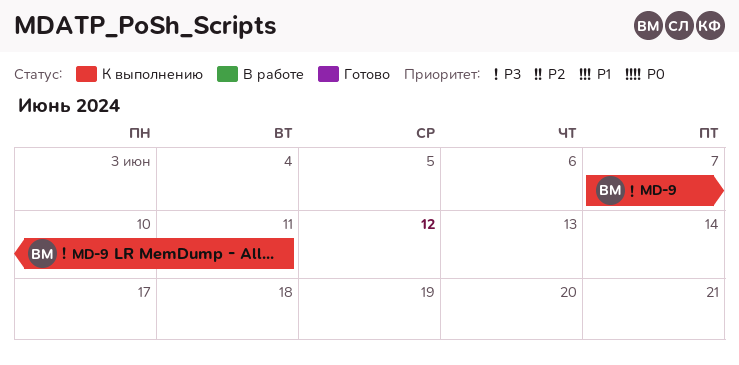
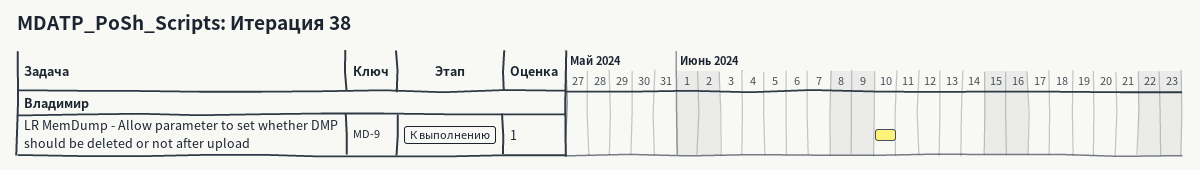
MD-9, start: Jun 7 -> Jun 10
MD-9, due: Jun 11 -> Jun 10

